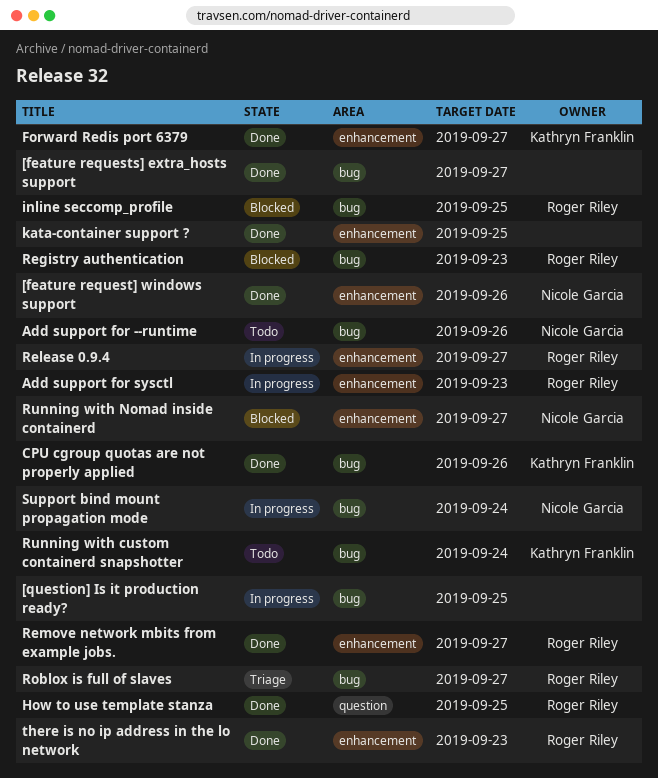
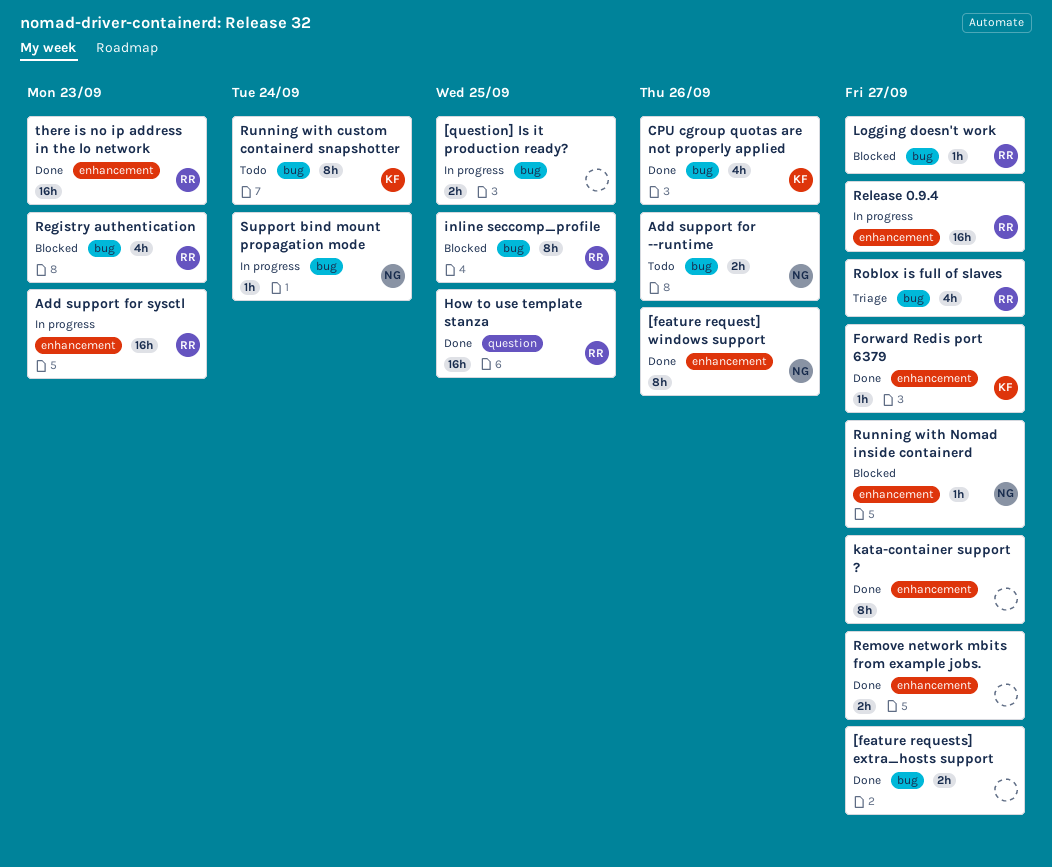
kata-container support ?, due: Sep 25 -> Sep 27
Logging doesn't work: none -> present
Remove network mbits from example jobs., owner: Roger Riley -> none

